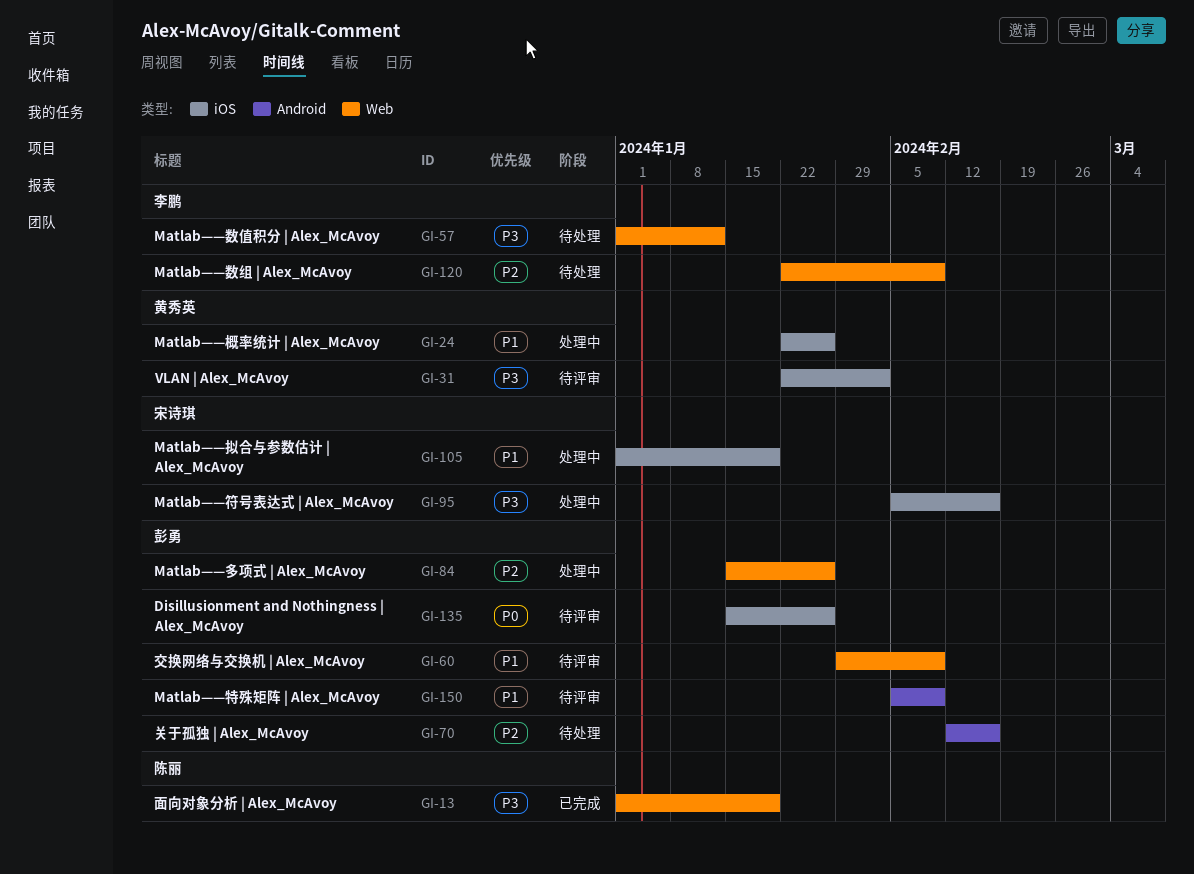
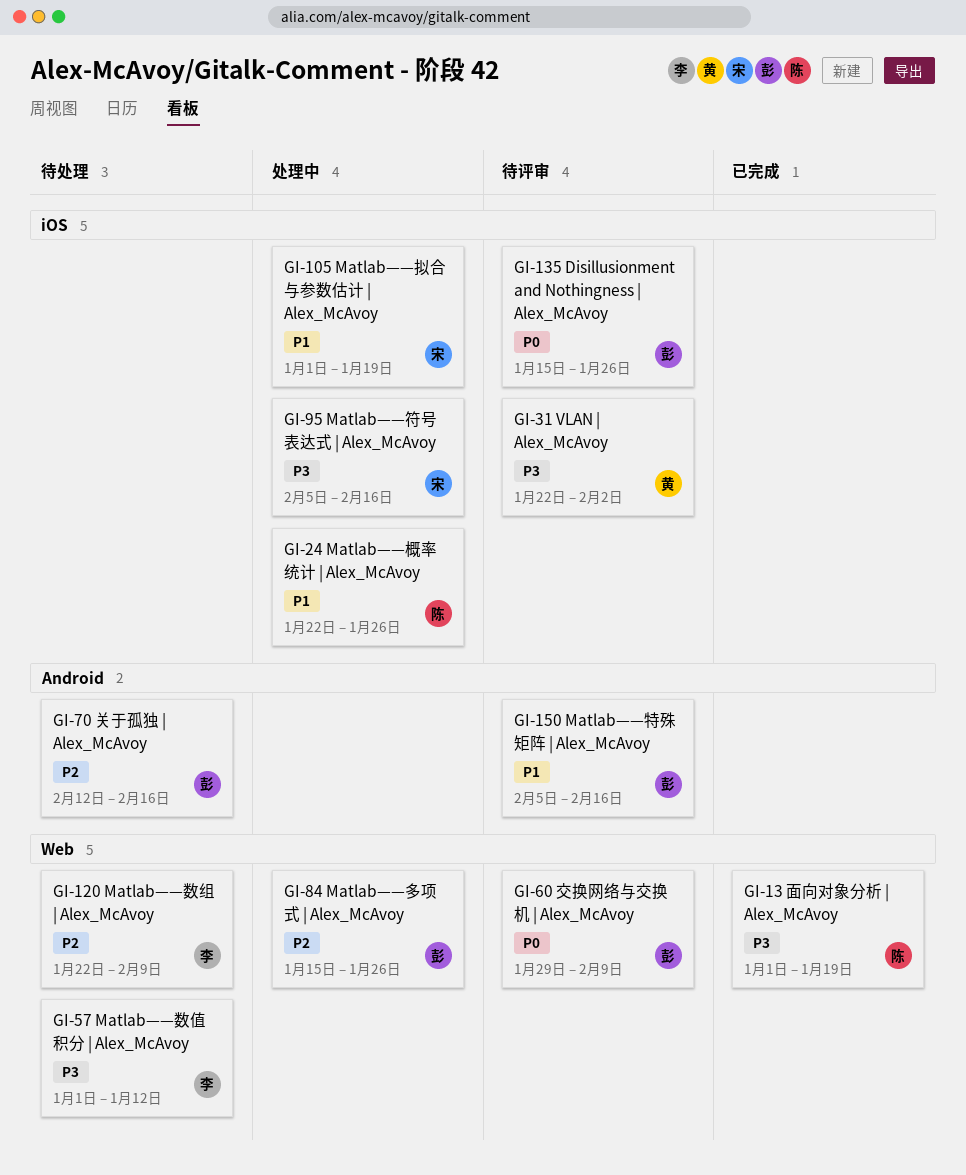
GI-24, owner: 黄秀英 -> 陈丽
GI-60, priority: P1 -> P0
GI-150, due: Feb 9 -> Feb 16

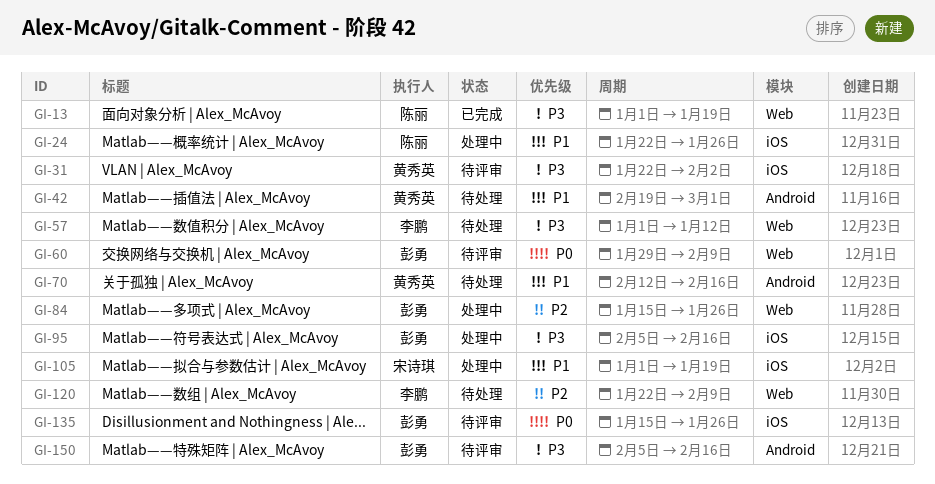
GI-42: none -> present
GI-70, owner: 彭勇 -> 黄秀英
GI-70, priority: P2 -> P1
GI-95, owner: 宋诗琪 -> 彭勇
GI-150, priority: P1 -> P3

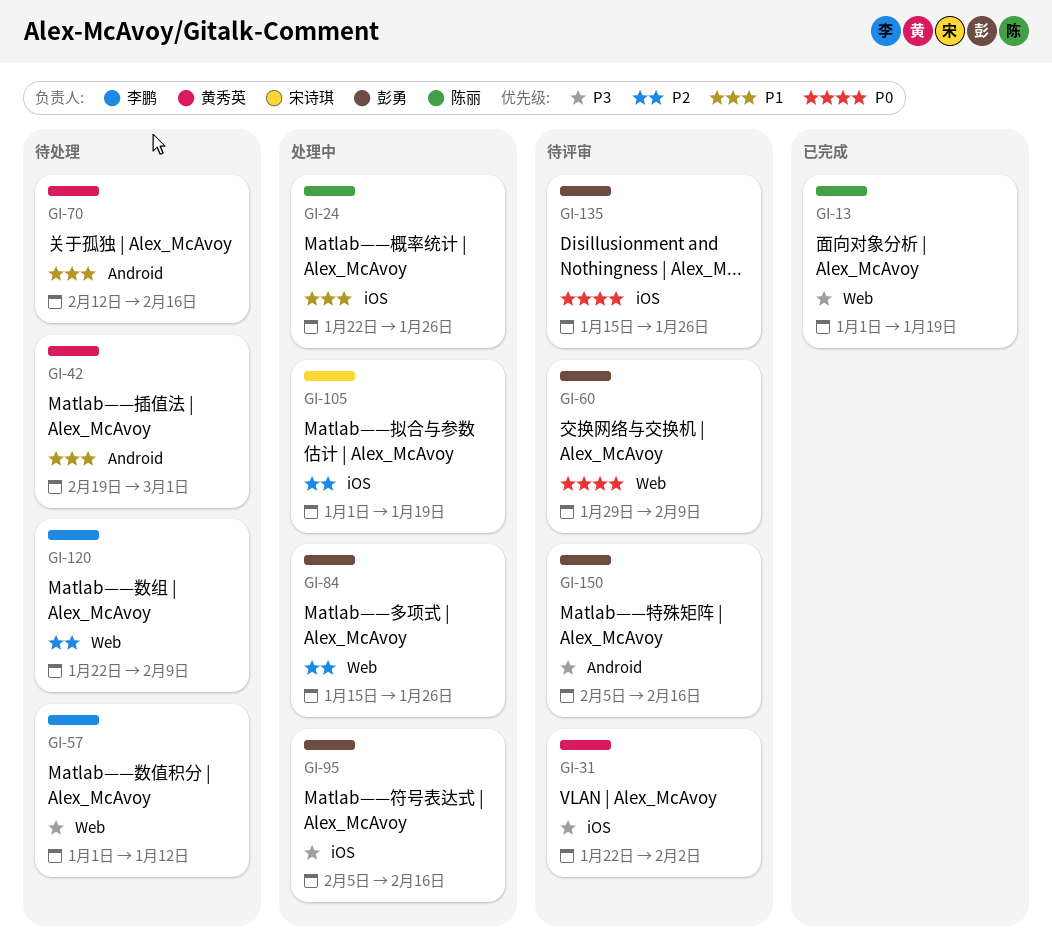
GI-105, priority: P1 -> P2

